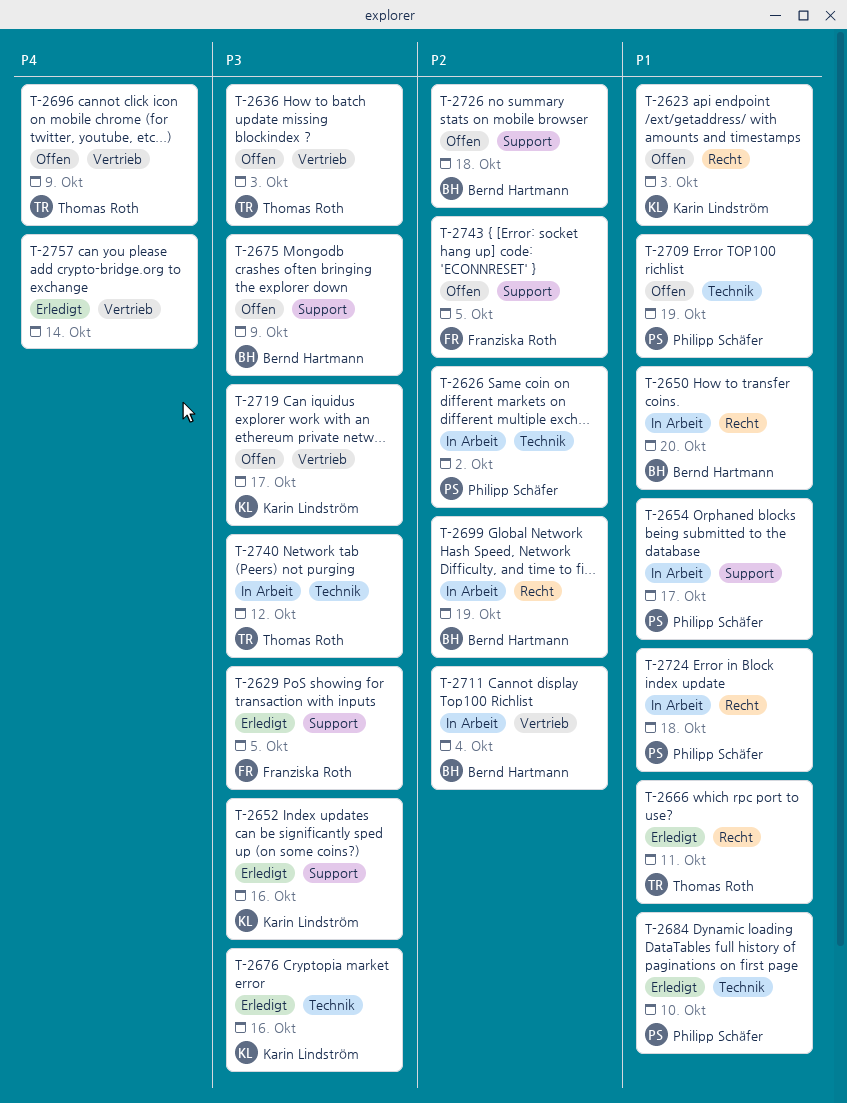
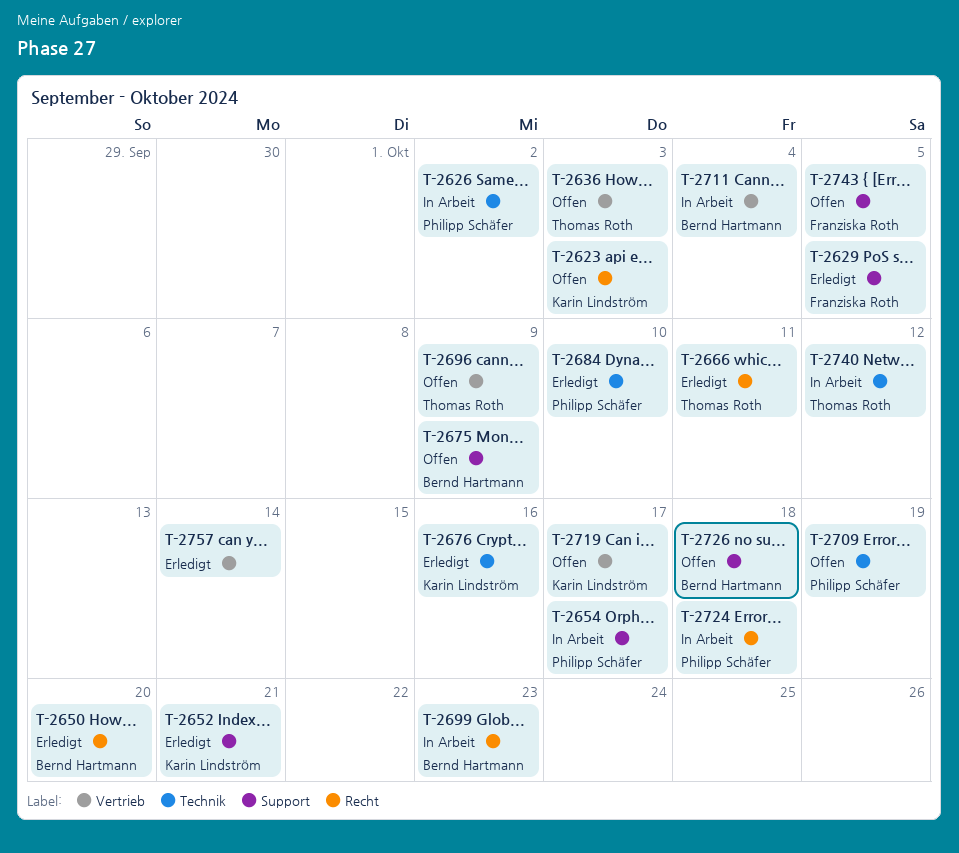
T-2650, status: In Arbeit -> Erledigt
T-2652, due: Oct 16 -> Oct 21
T-2699, due: Oct 19 -> Oct 23

